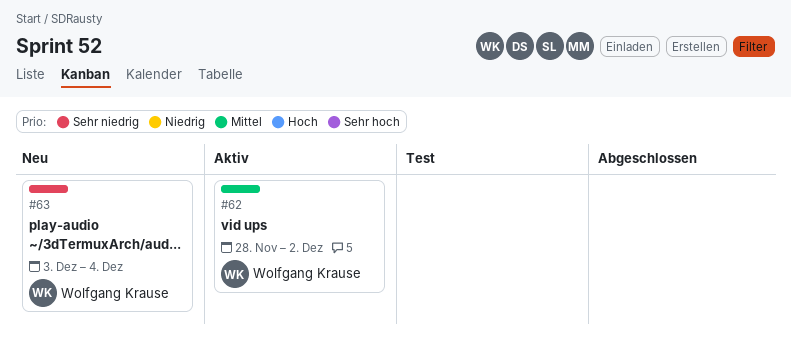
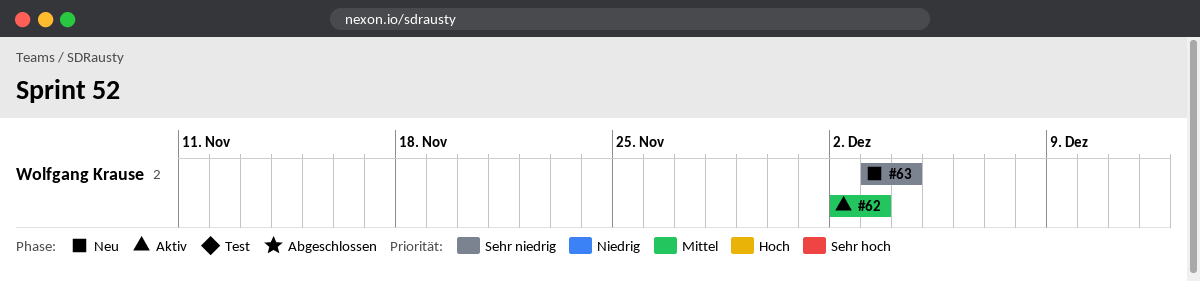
#62, start: Nov 28 -> Dec 2
#62, due: Dec 2 -> Dec 3

